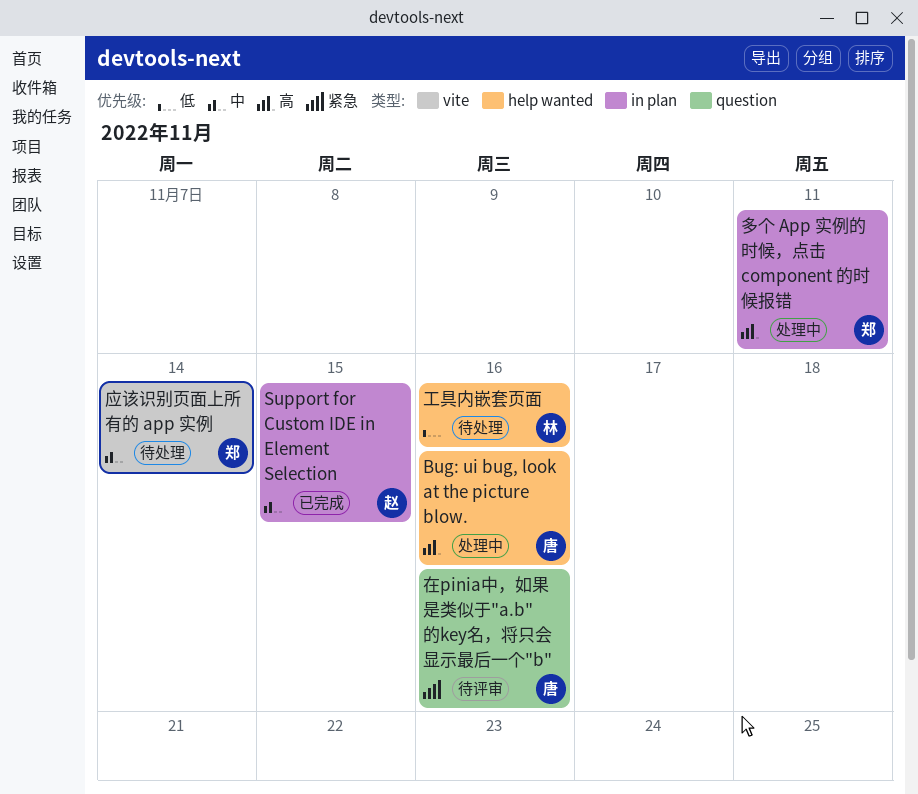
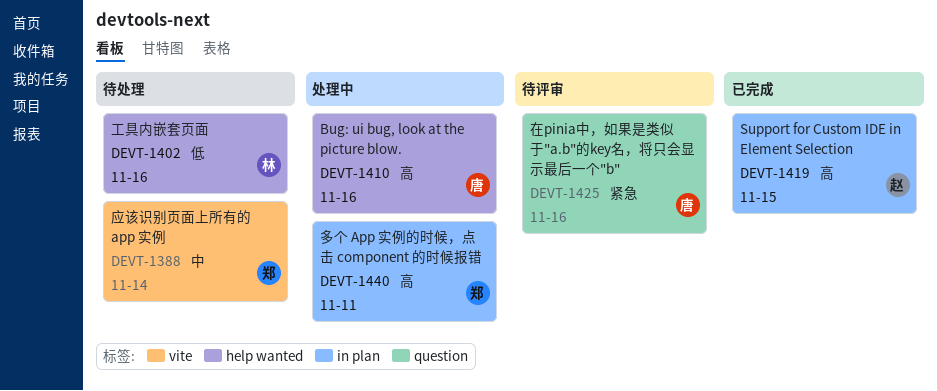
Support for Custom IDE in Element Selection, priority: 中 -> 高

